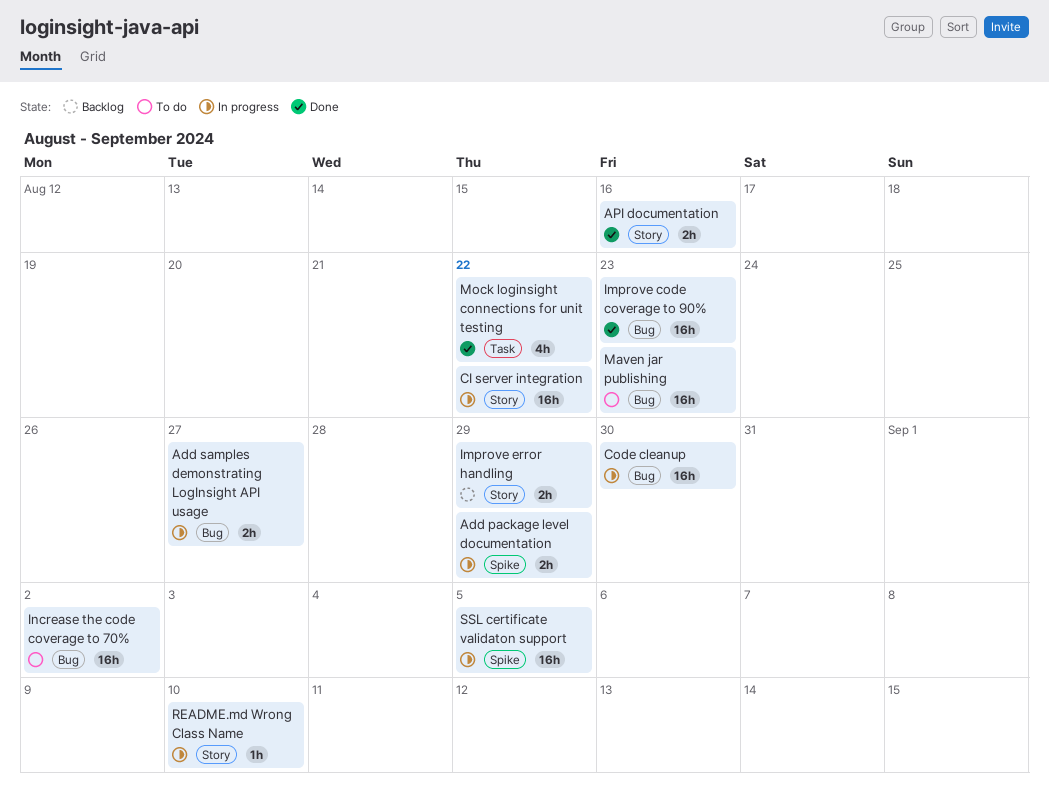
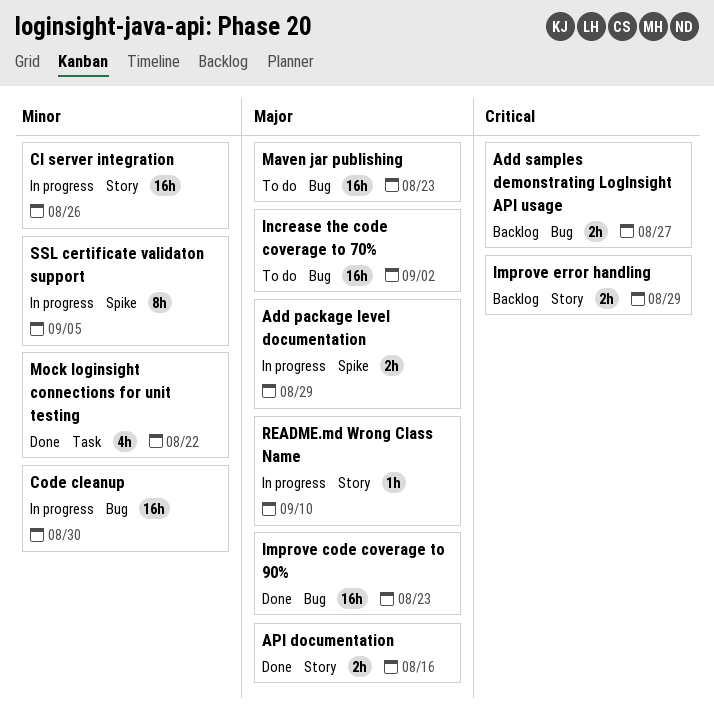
Add samples demonstrating LogInsight API usage, status: In progress -> Backlog
CI server integration, due: Aug 22 -> Aug 26
SSL certificate validaton support, estimate: 16h -> 8h

